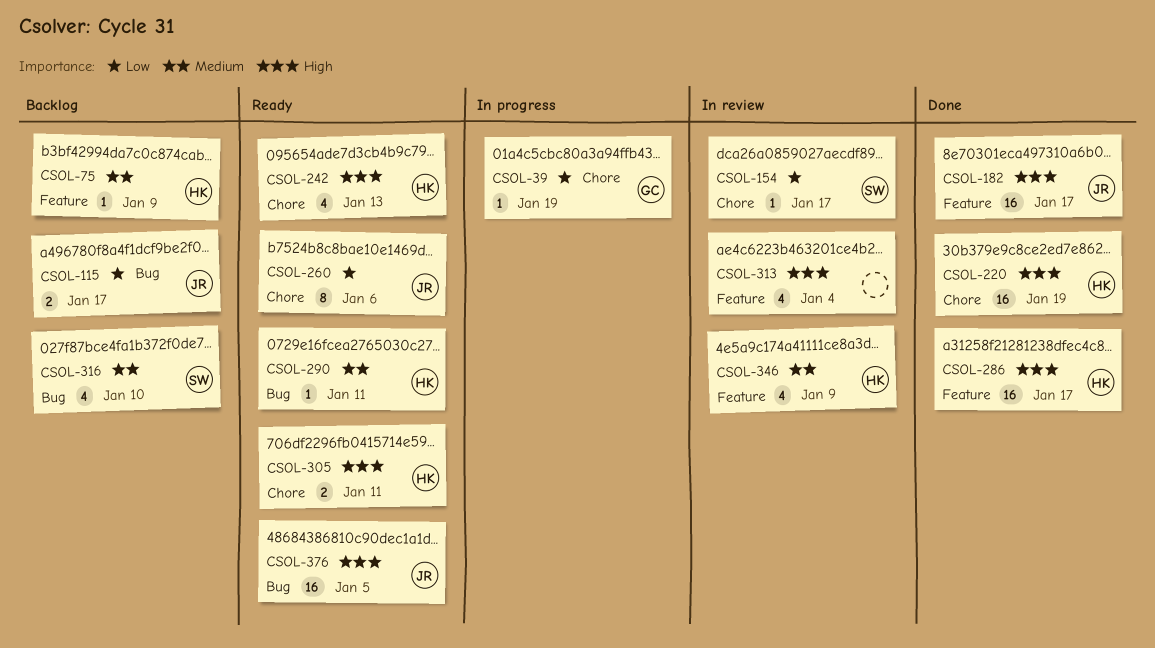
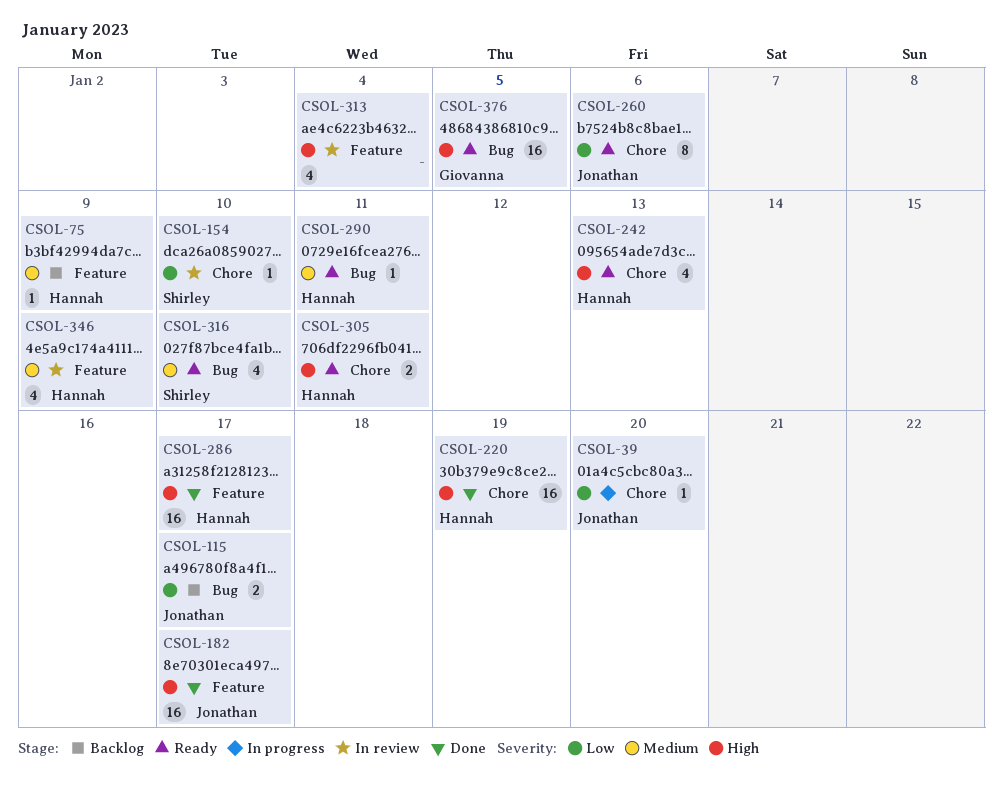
CSOL-39, owner: Giovanna -> Jonathan
CSOL-39, due: Jan 19 -> Jan 20
CSOL-154, due: Jan 17 -> Jan 10
CSOL-316, status: Backlog -> Ready
CSOL-376, owner: Jonathan -> Giovanna

